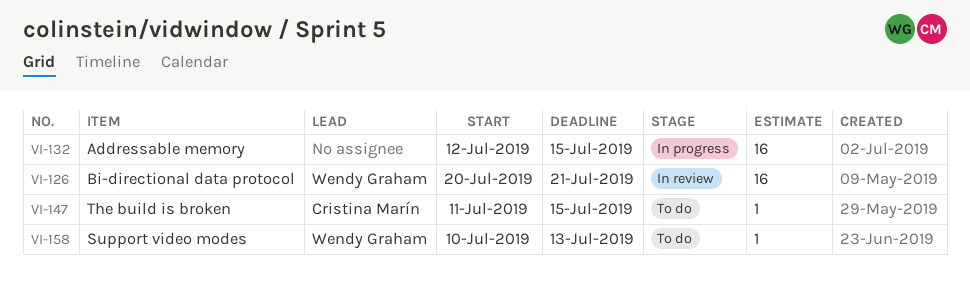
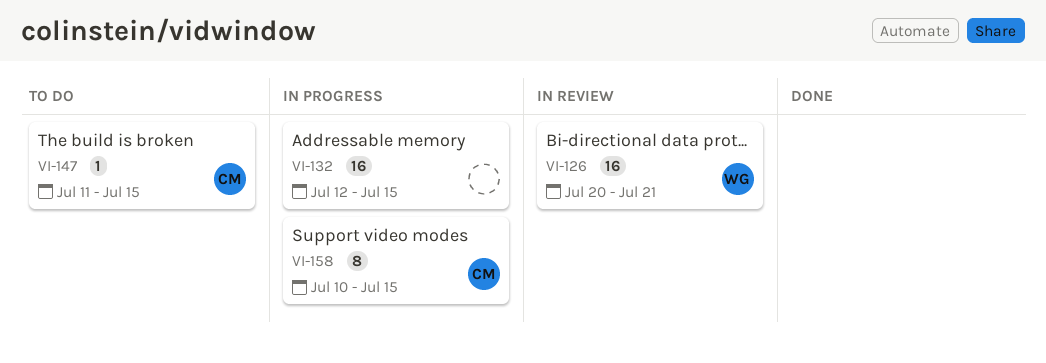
VI-158, status: To do -> In progress
VI-158, owner: Wendy Graham -> Cristina Marín
VI-158, estimate: 1 -> 8
VI-158, due: Jul 13 -> Jul 15

